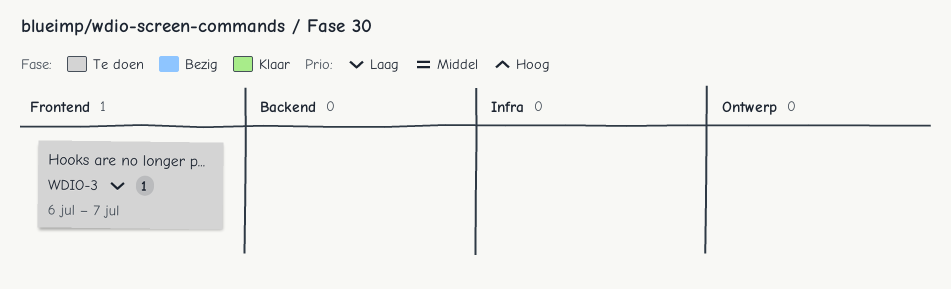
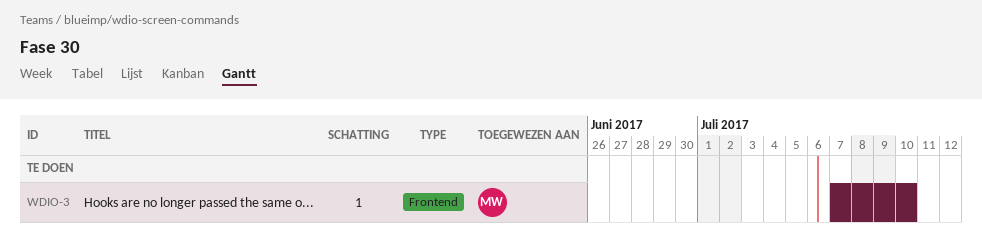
WDIO-3, start: Jul 6 -> Jul 7
WDIO-3, due: Jul 7 -> Jul 10

